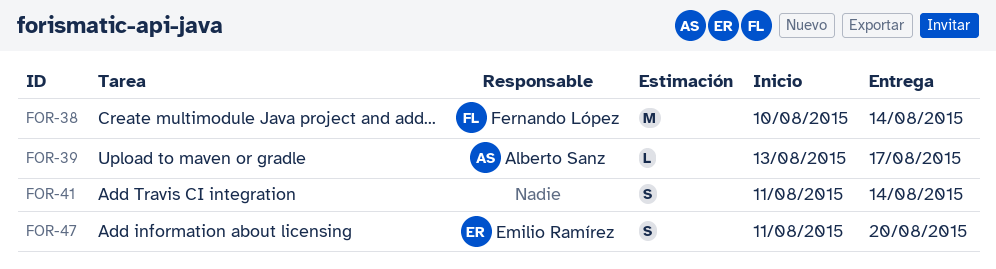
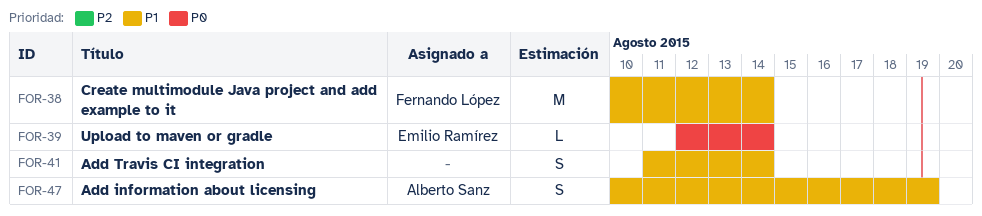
FOR-39, owner: Alberto Sanz -> Emilio Ramírez
FOR-39, start: Aug 13 -> Aug 12
FOR-39, due: Aug 17 -> Aug 14
FOR-47, owner: Emilio Ramírez -> Alberto Sanz
FOR-47, start: Aug 11 -> Aug 10
FOR-47, due: Aug 20 -> Aug 19

